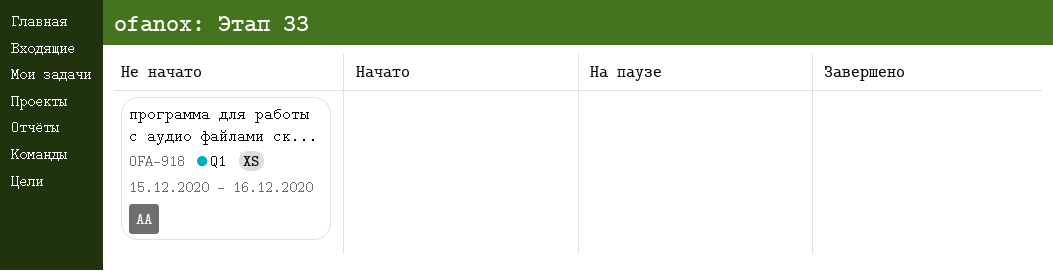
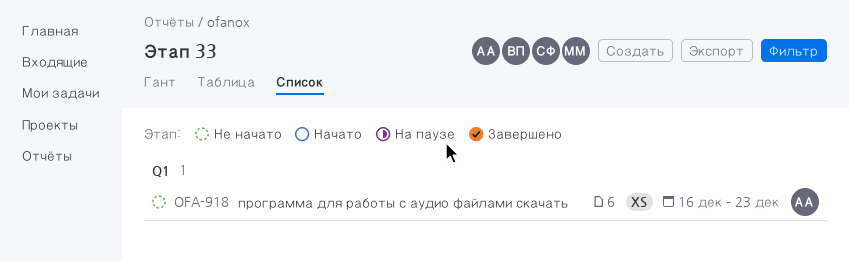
OFA-918, start: Dec 15 -> Dec 16
OFA-918, due: Dec 16 -> Dec 23

